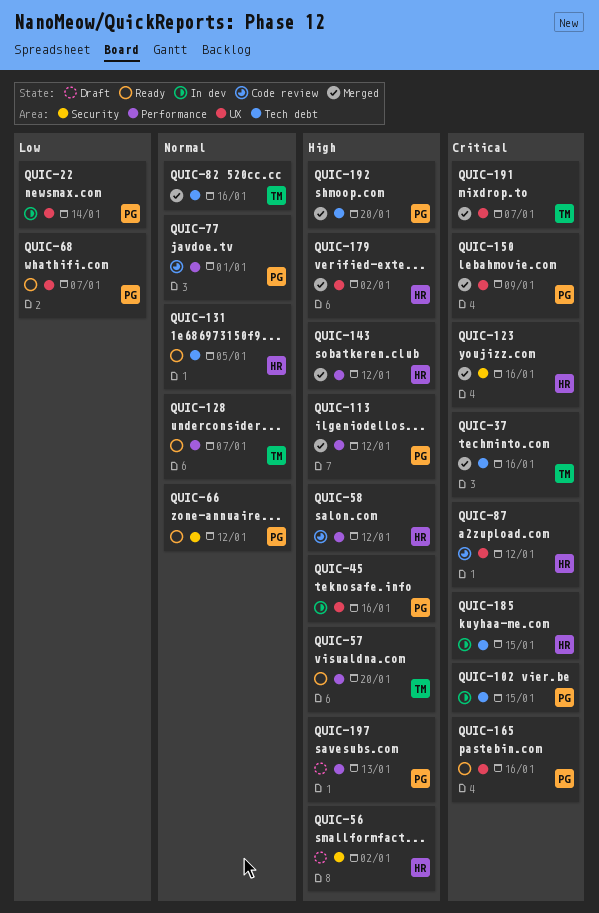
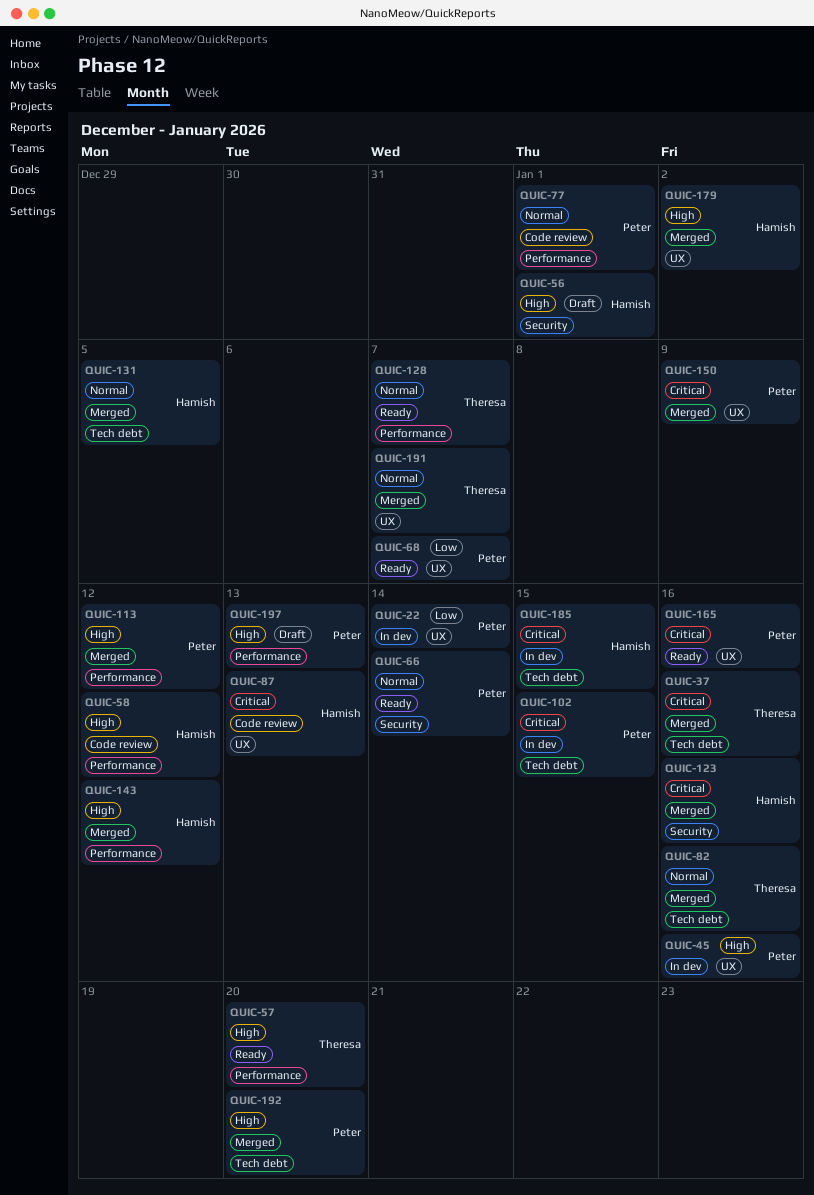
QUIC-56, due: Jan 2 -> Jan 1
QUIC-66, due: Jan 12 -> Jan 14
QUIC-87, due: Jan 12 -> Jan 13
QUIC-131, status: Ready -> Merged
QUIC-191, priority: Critical -> Normal

